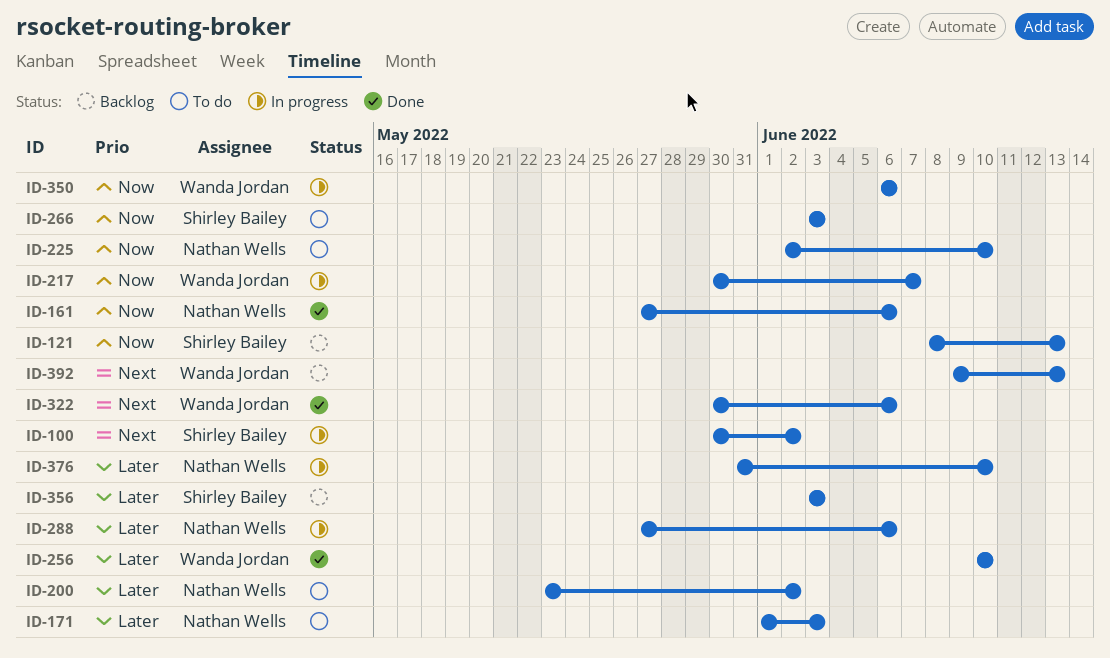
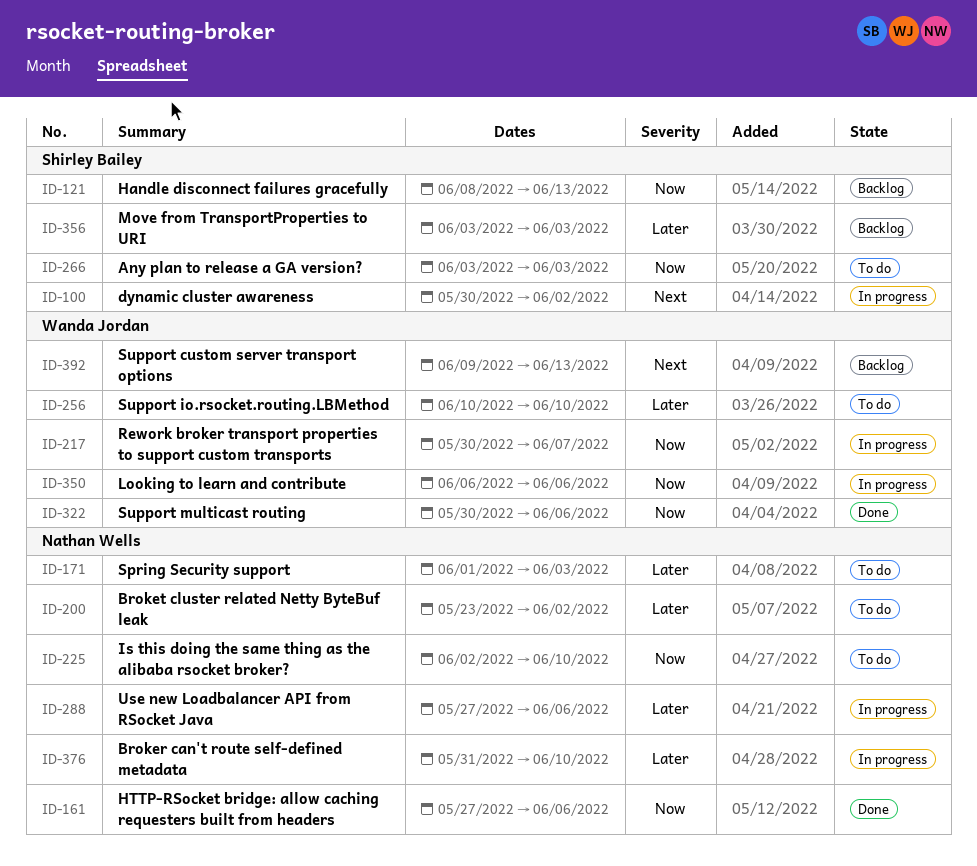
ID-256, status: Done -> To do
ID-322, priority: Next -> Now

